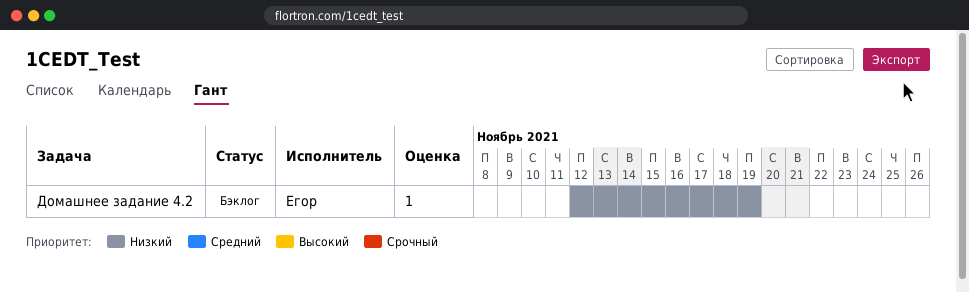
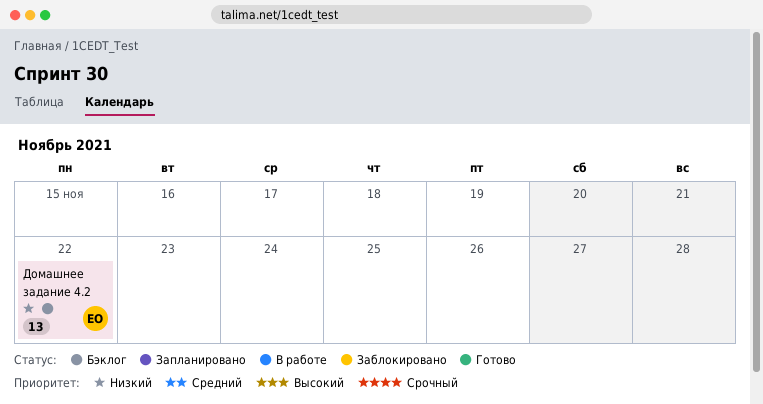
Домашнее задание 4.2, estimate: 1 -> 13
Домашнее задание 4.2, due: Nov 19 -> Nov 22

